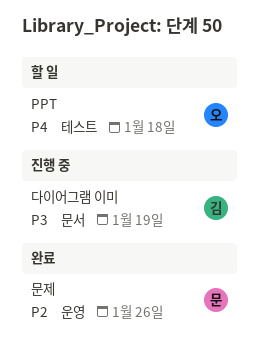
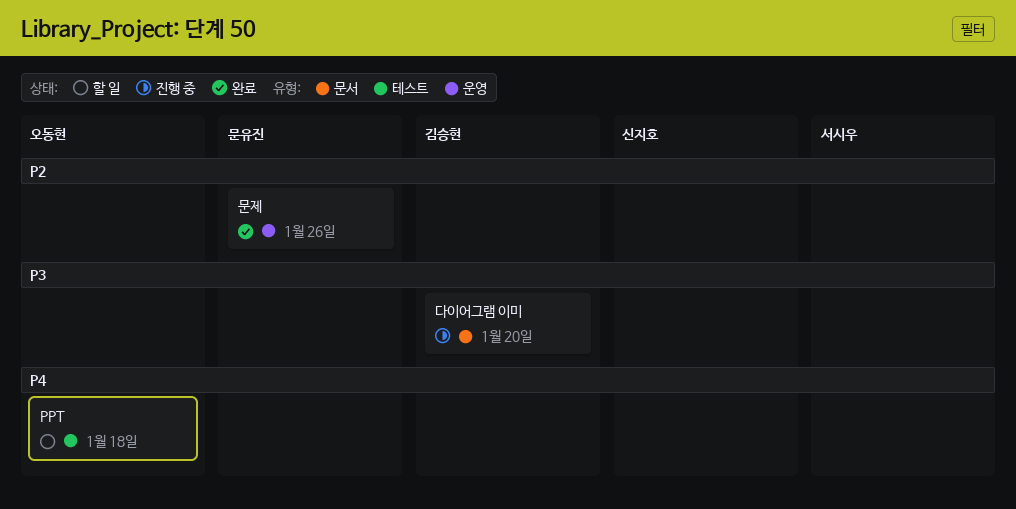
다이어그램 이미, due: Jan 19 -> Jan 20

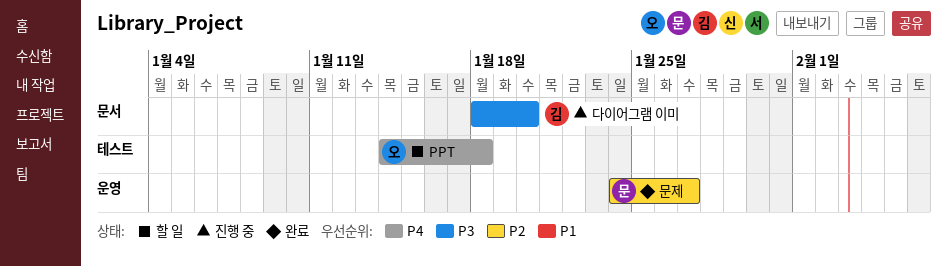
문제, due: Jan 26 -> Jan 27

